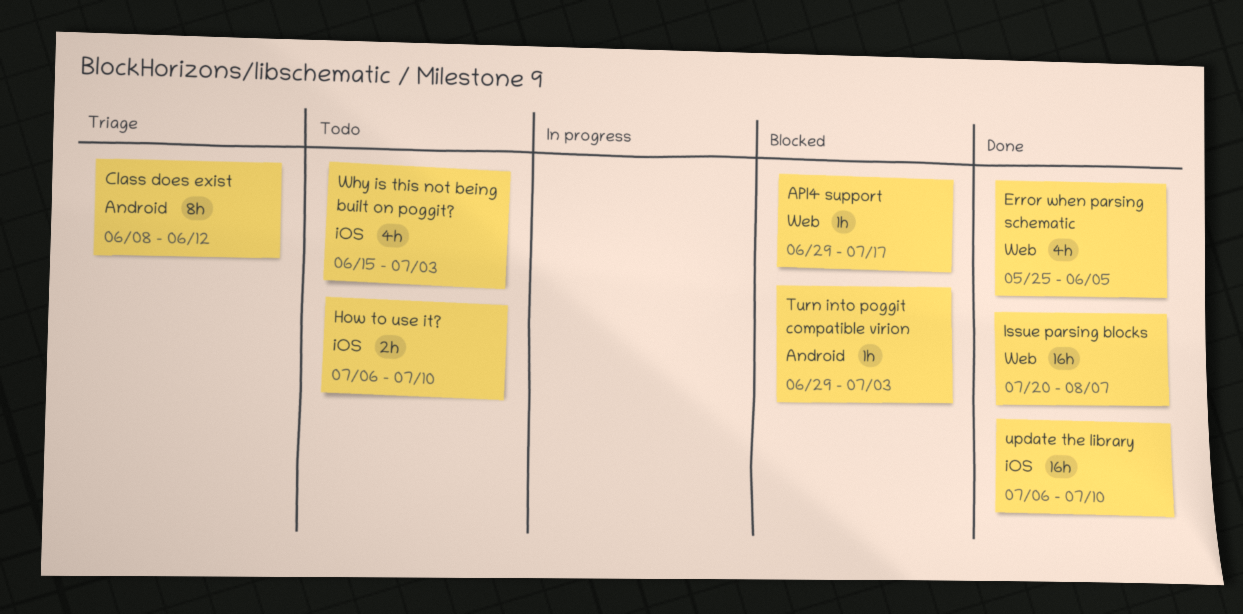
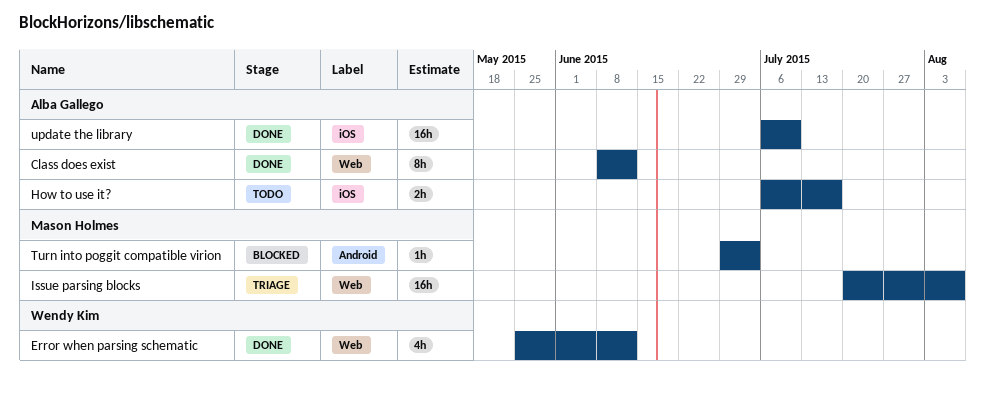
API4 support: present -> none
Class does exist, status: Triage -> Done
Class does exist, label: Android -> Web
Error when parsing schematic, due: Jun 5 -> Jun 12
How to use it?, due: Jul 10 -> Jul 17
Issue parsing blocks, status: Done -> Triage
Why is this not being built on poggit?: present -> none

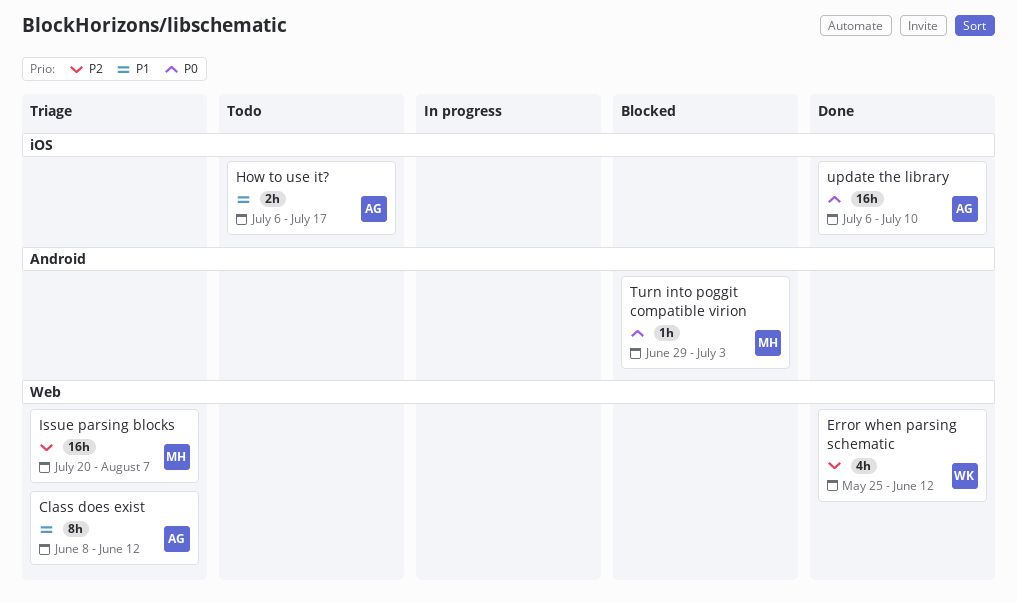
Class does exist, status: Done -> Triage

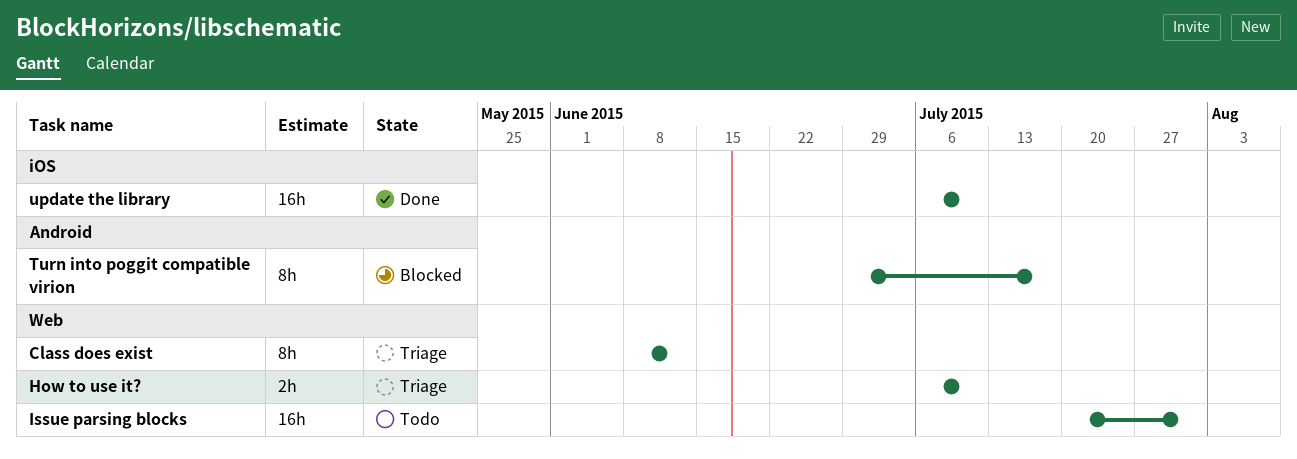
Error when parsing schematic: present -> none
How to use it?, status: Todo -> Triage
How to use it?, label: iOS -> Web
How to use it?, due: Jul 17 -> Jul 10
Issue parsing blocks, status: Triage -> Todo
Issue parsing blocks, due: Aug 7 -> Jul 31
Turn into poggit compatible virion, estimate: 1h -> 8h
Turn into poggit compatible virion, due: Jul 3 -> Jul 17

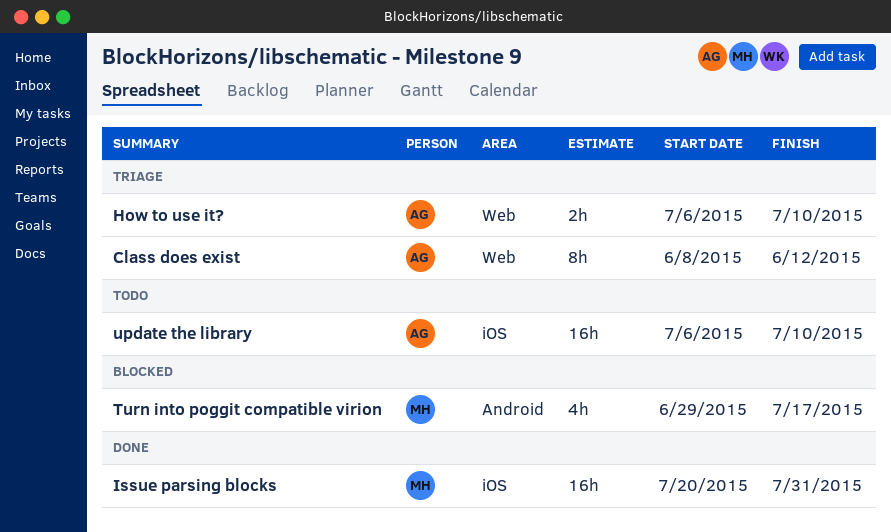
Issue parsing blocks, status: Todo -> Done
Issue parsing blocks, label: Web -> iOS
Turn into poggit compatible virion, estimate: 8h -> 4h
update the library, status: Done -> Todo

